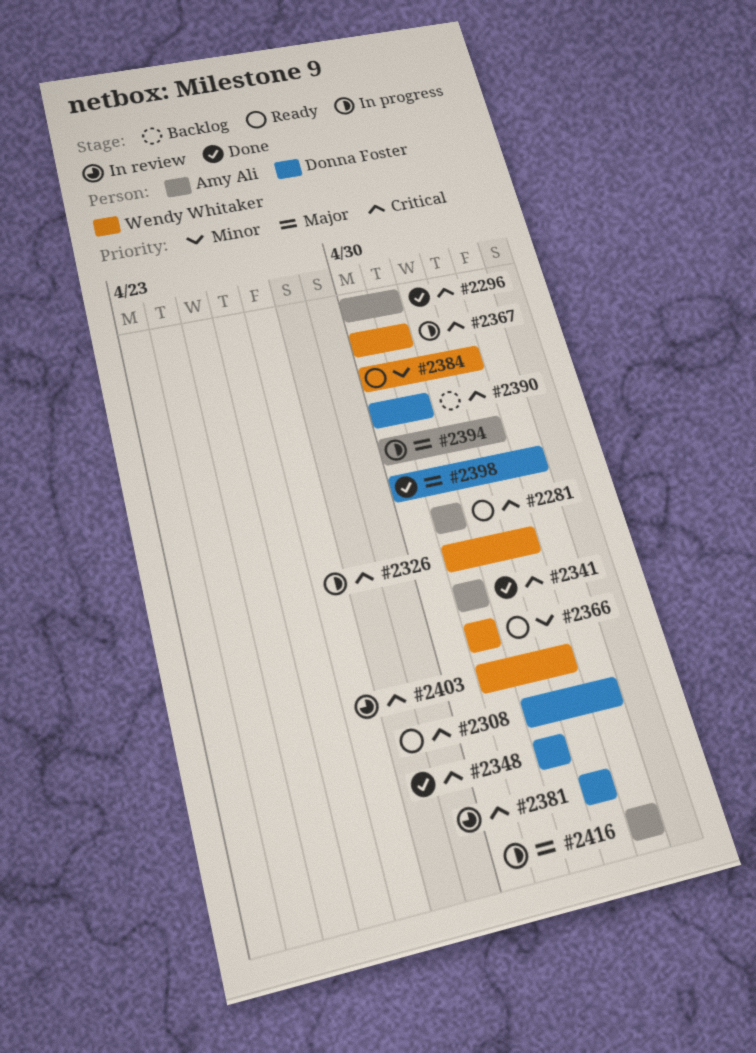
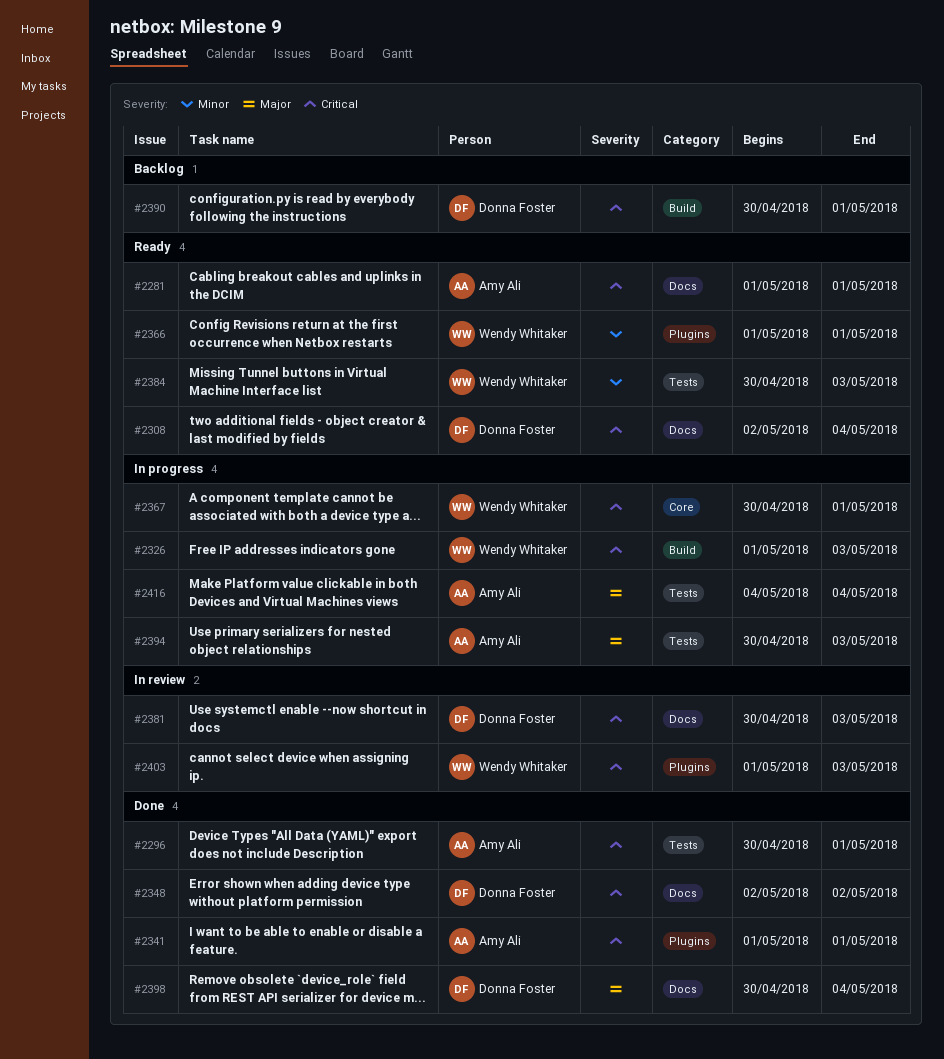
#2381, start: May 3 -> Apr 30

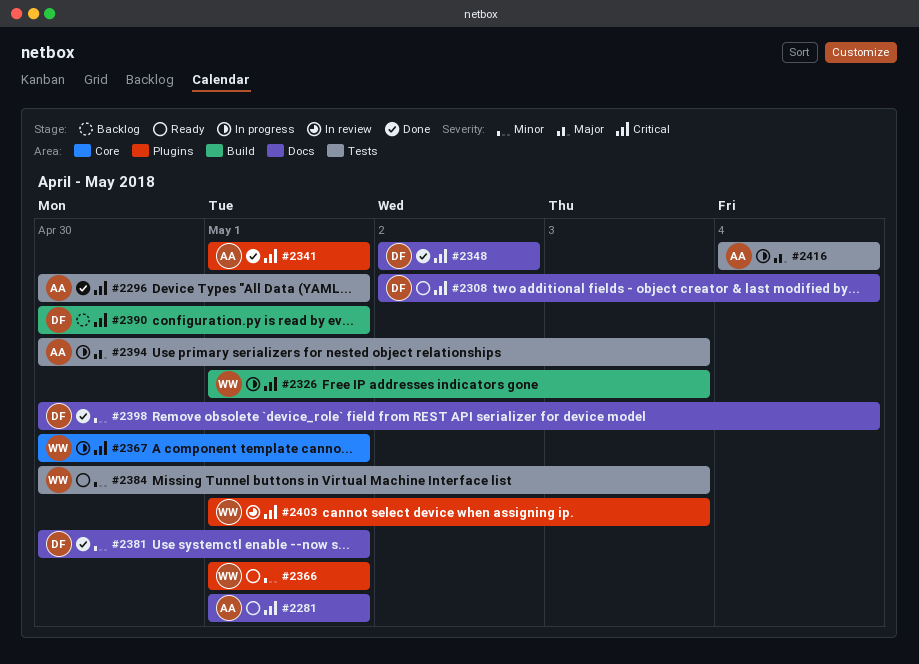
#2381, status: In review -> Done
#2381, priority: Critical -> Minor
#2381, due: May 3 -> May 1
#2398, priority: Major -> Minor

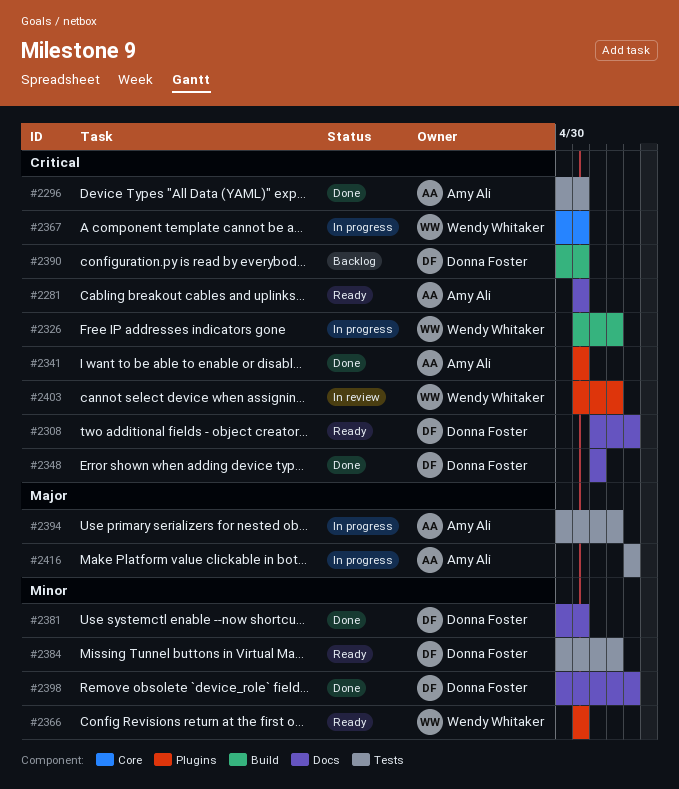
#2384, owner: Wendy Whitaker -> Donna Foster

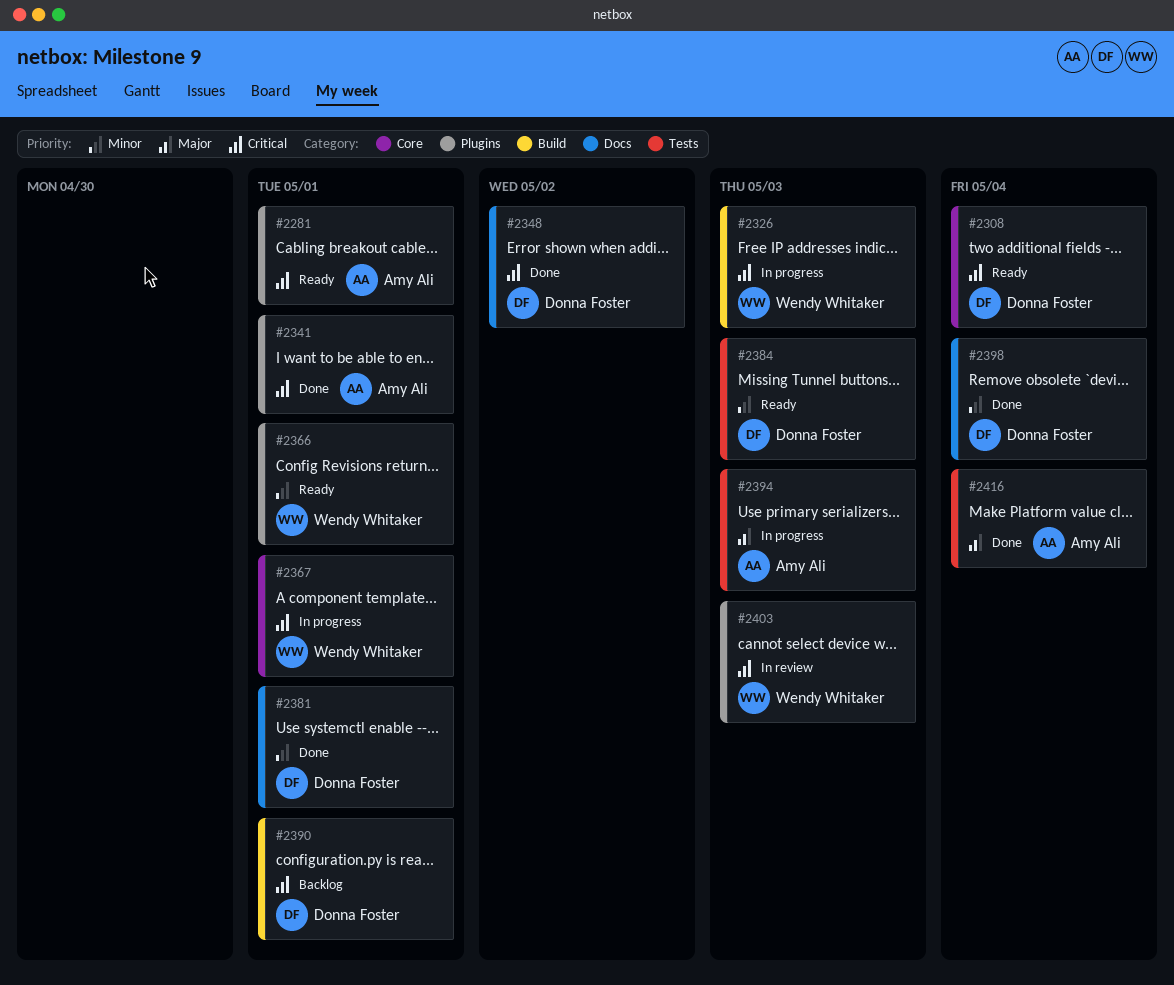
#2281, label: Docs -> Plugins
#2296: present -> none
#2308, label: Docs -> Core
#2416, status: In progress -> Done

